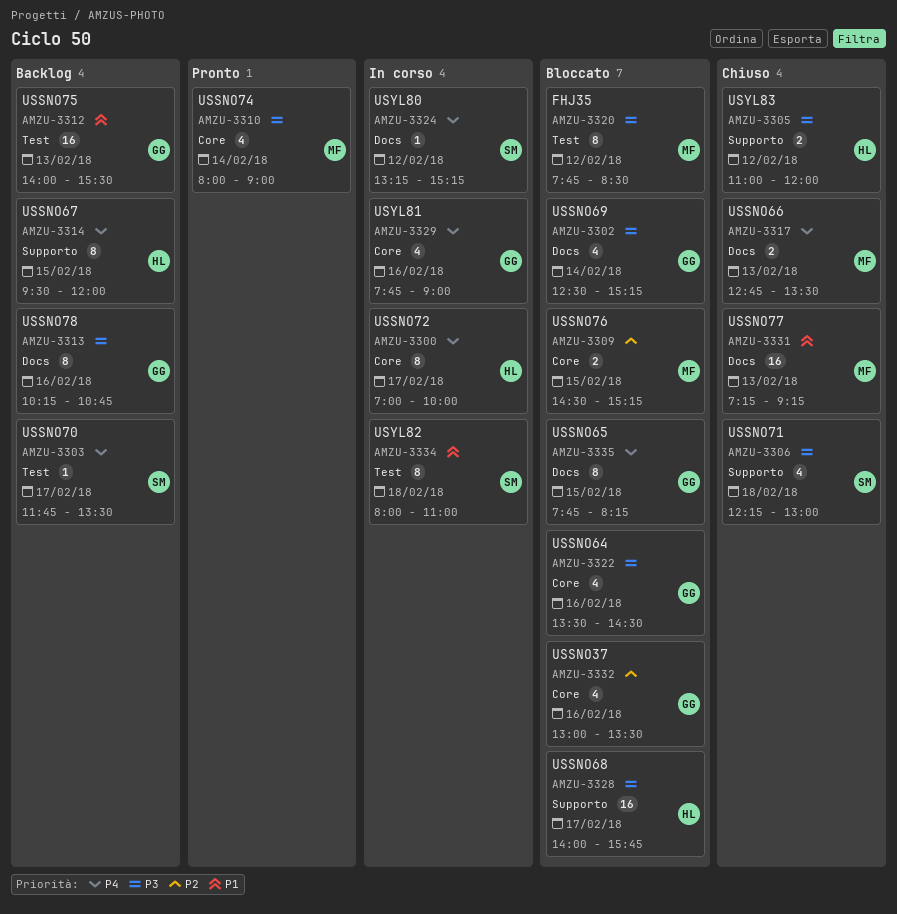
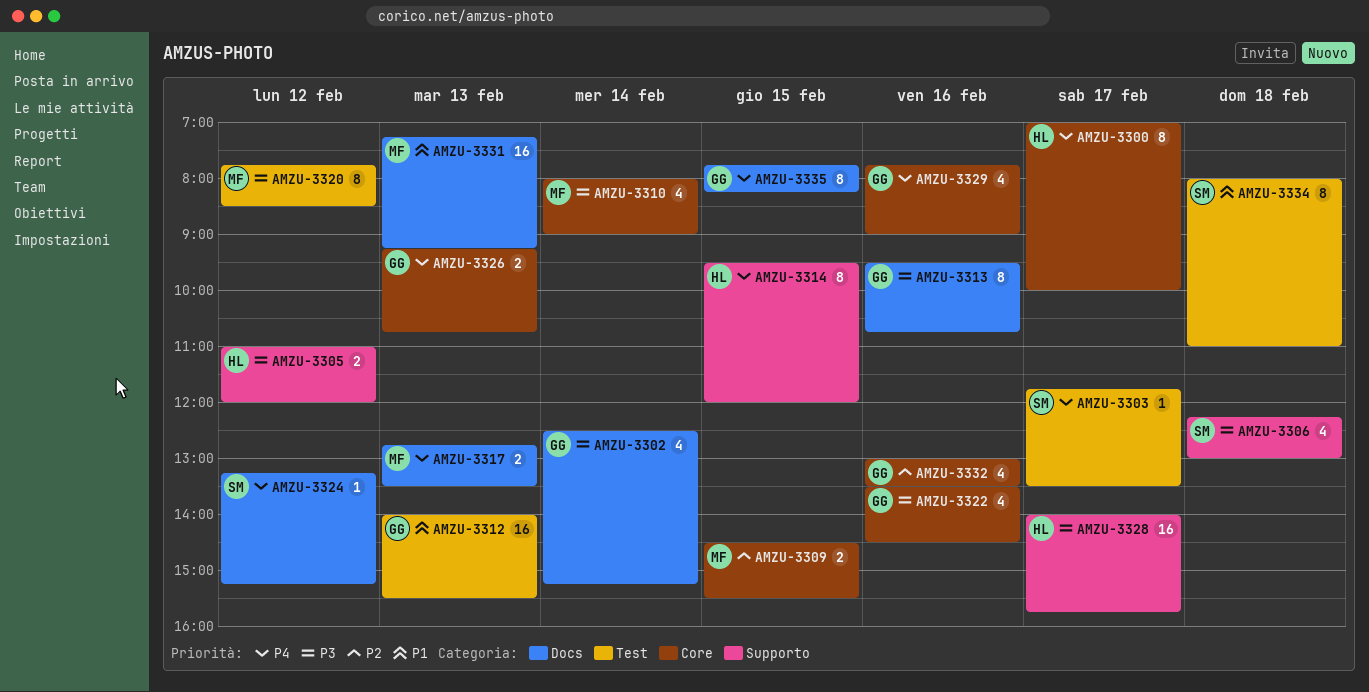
AMZU-3309, ends: 15:15 -> 15:30
AMZU-3313, begins: 10:15 -> 09:30
AMZU-3326: none -> present

